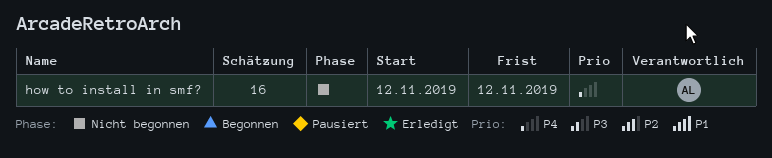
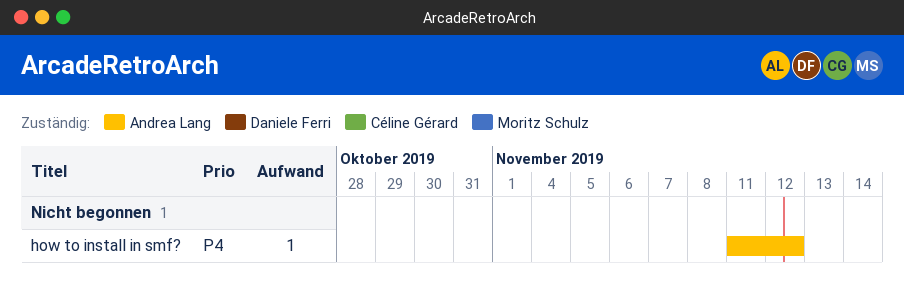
how to install in smf?, estimate: 16 -> 1
how to install in smf?, start: Nov 12 -> Nov 11

